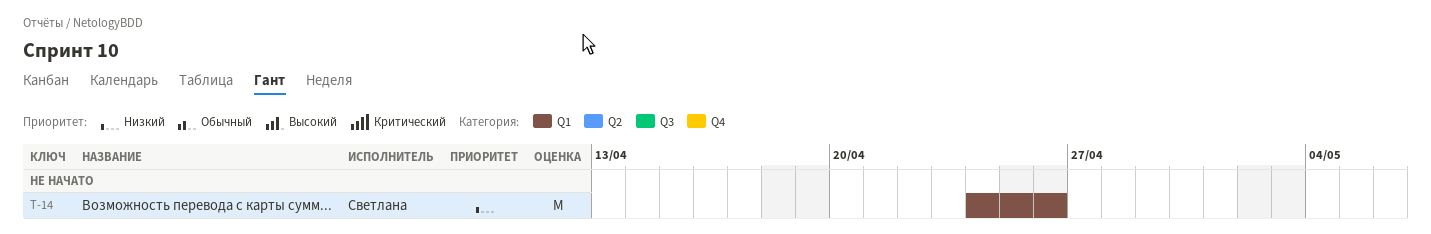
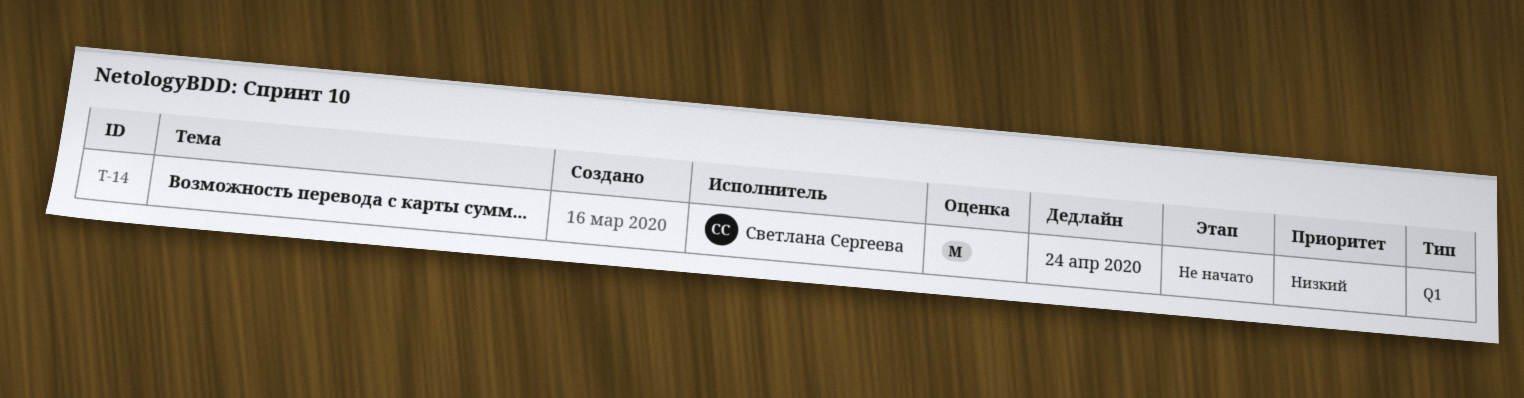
T-14, due: Apr 26 -> Apr 24

